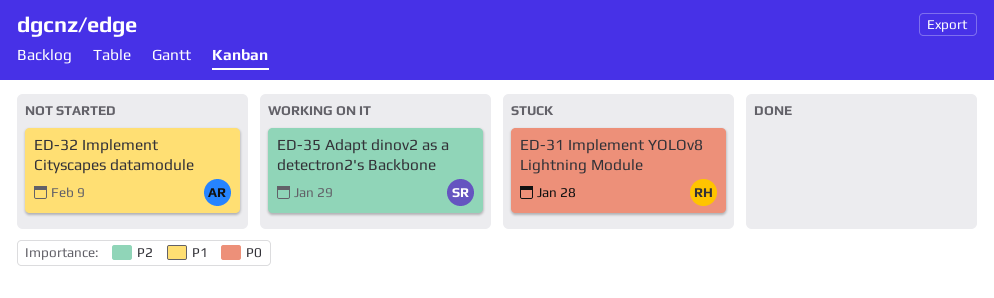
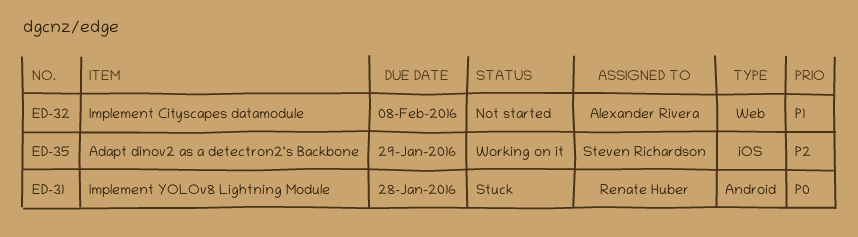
ED-32, due: Feb 9 -> Feb 8

